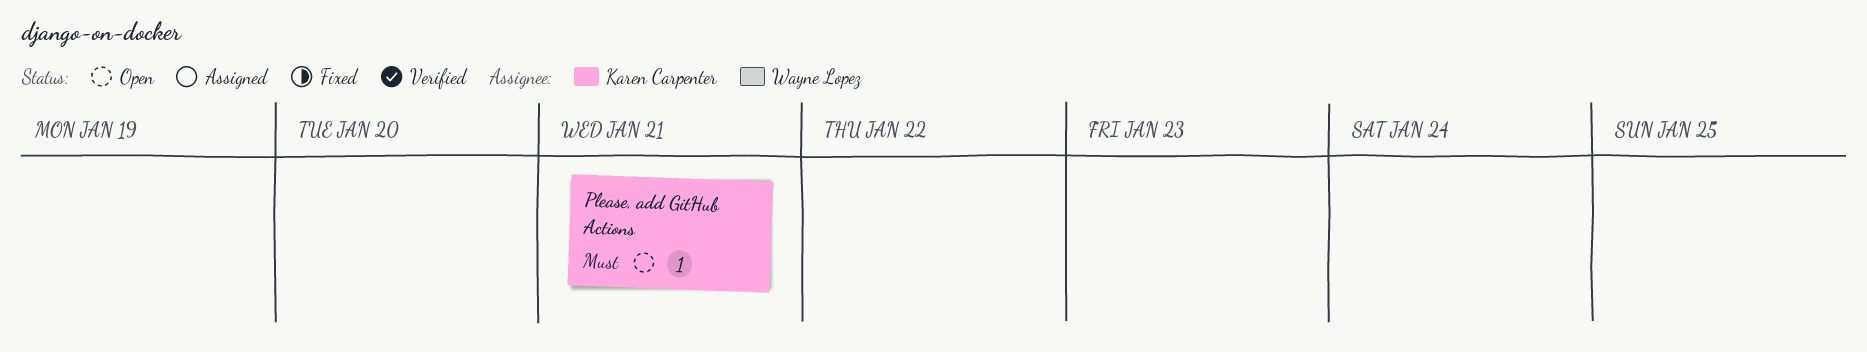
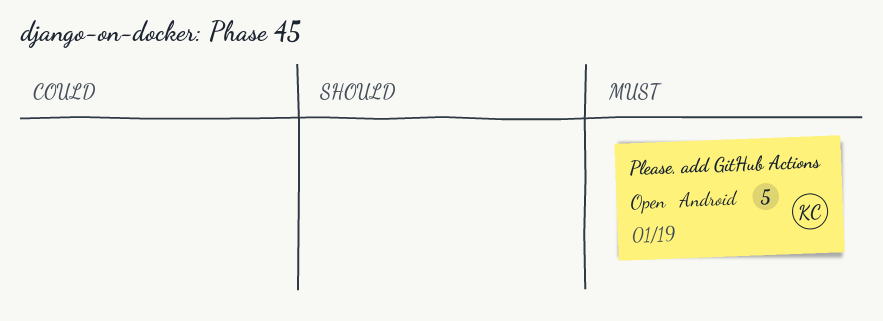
Please, add GitHub Actions, estimate: 1 -> 5
Please, add GitHub Actions, due: Jan 21 -> Jan 19

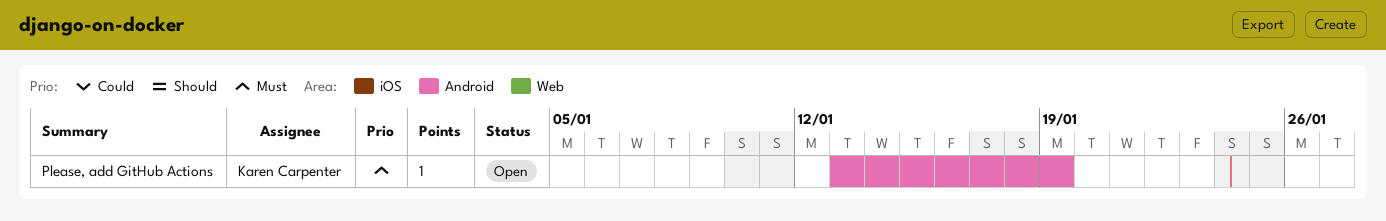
Please, add GitHub Actions, estimate: 5 -> 1

